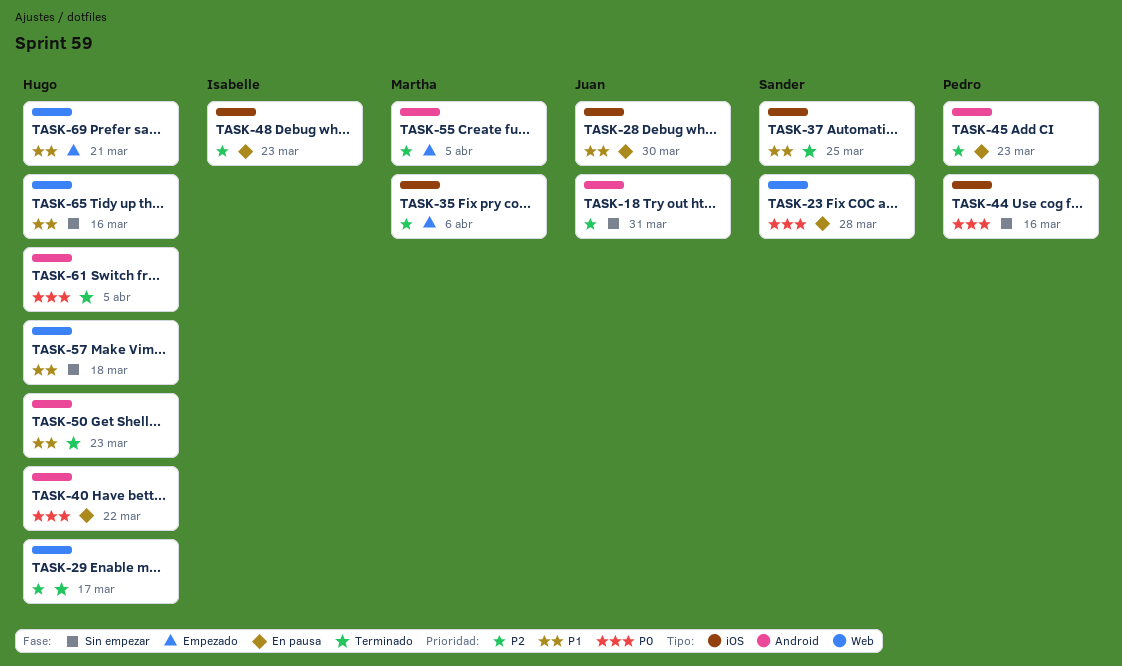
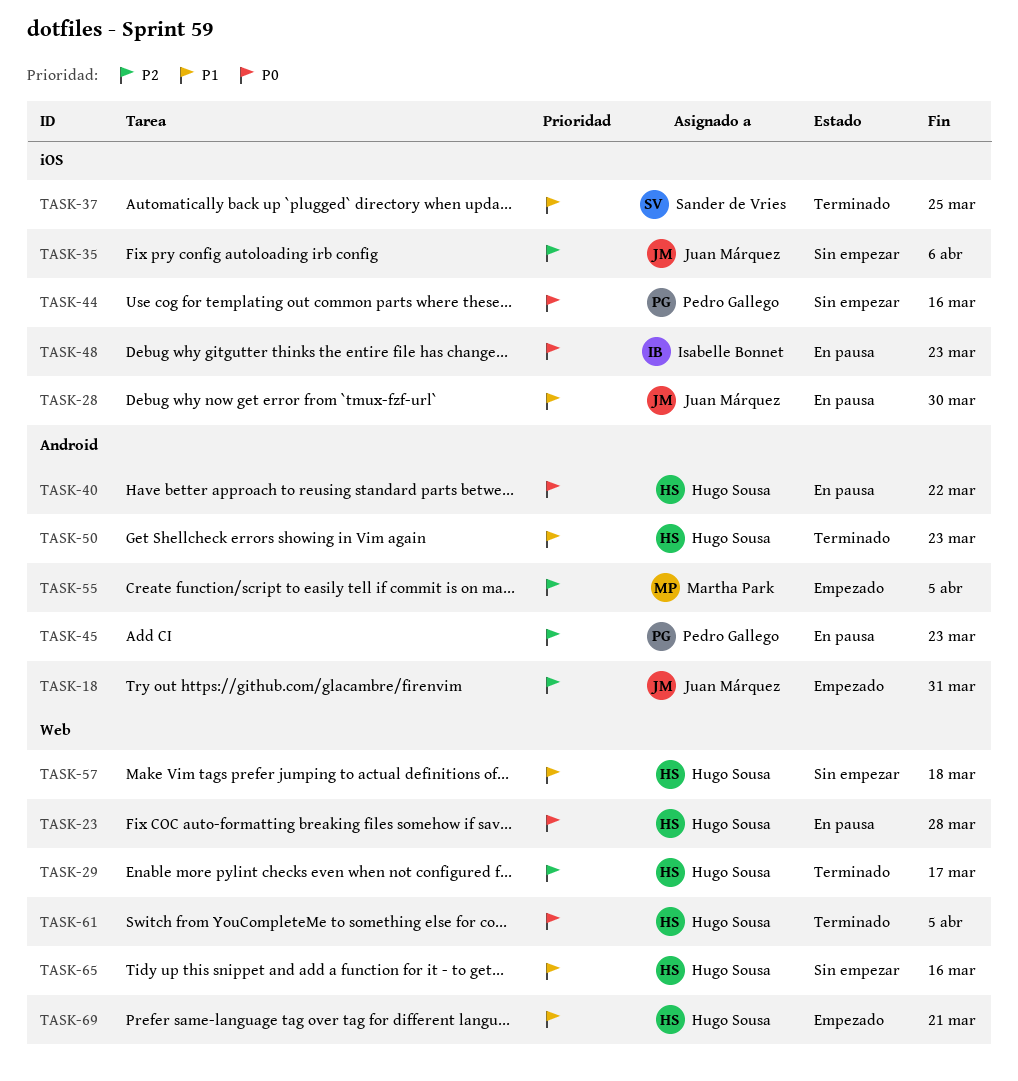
TASK-18, status: Sin empezar -> Empezado
TASK-23, owner: Sander de Vries -> Hugo Sousa
TASK-35, status: Empezado -> Sin empezar
TASK-35, owner: Martha Park -> Juan Márquez
TASK-48, priority: P2 -> P0
TASK-61, label: Android -> Web

